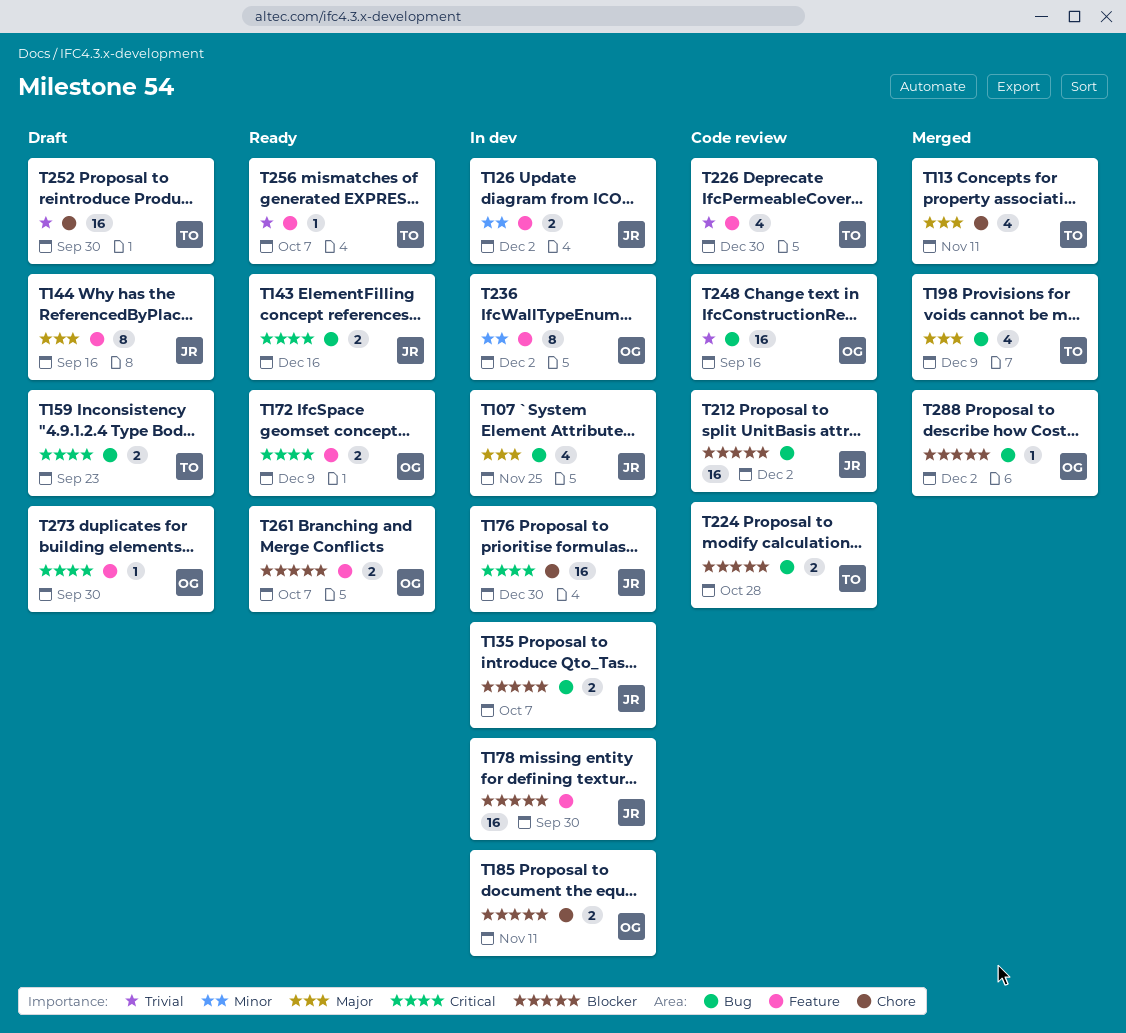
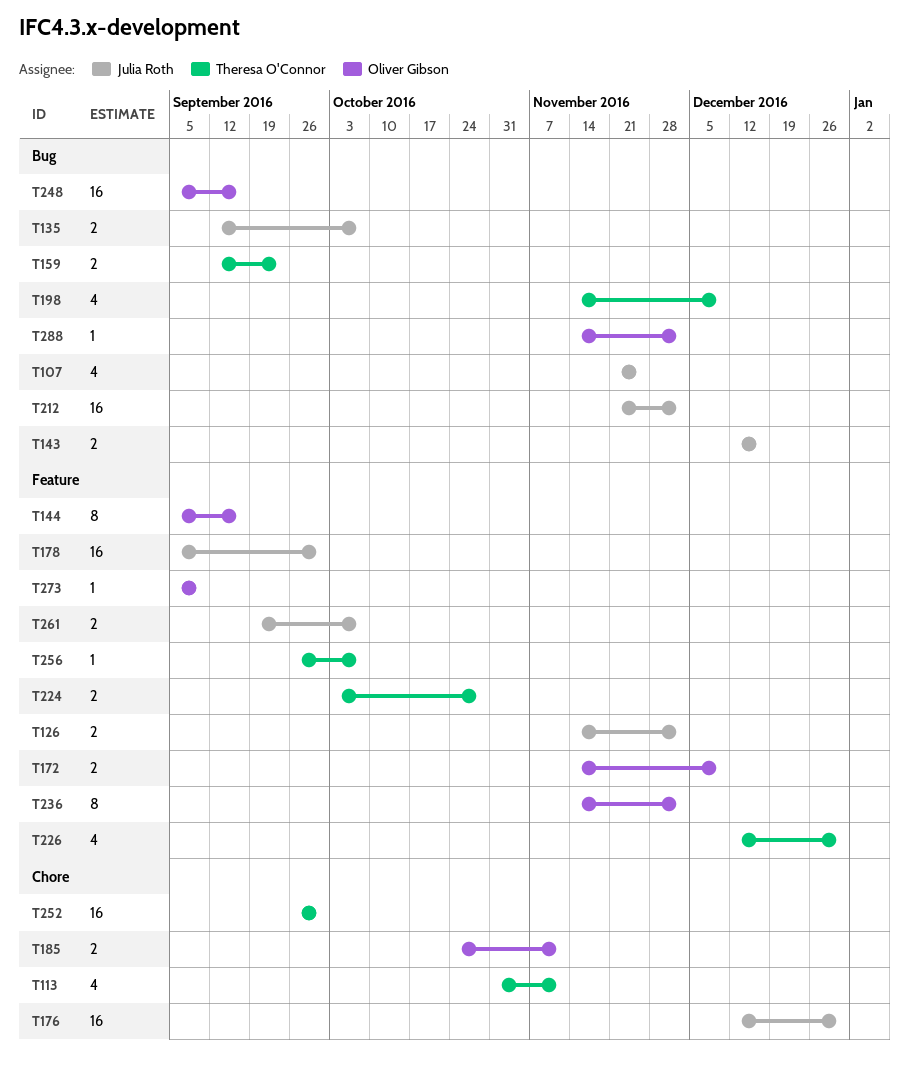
T144, owner: Julia Roth -> Oliver Gibson
T224, label: Bug -> Feature
T261, owner: Oliver Gibson -> Julia Roth
T273, due: Sep 30 -> Sep 9

